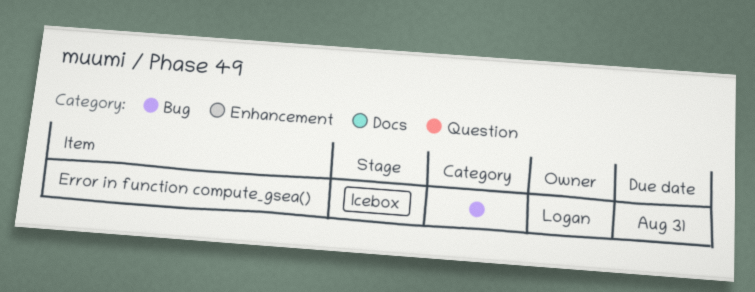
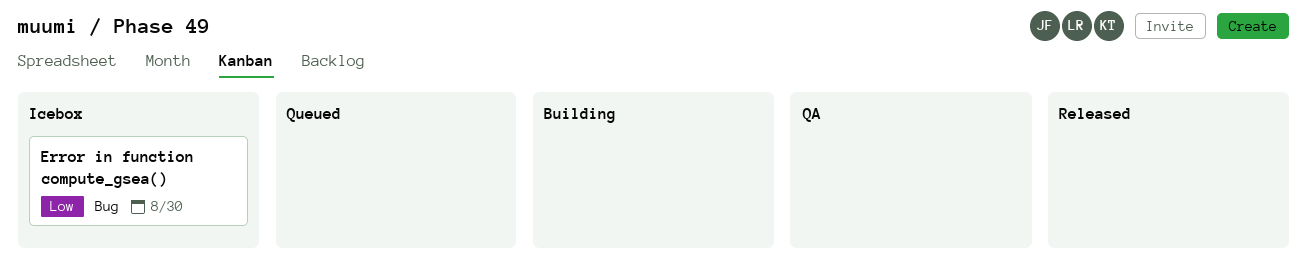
Error in function compute_gsea(), due: Aug 31 -> Aug 30

